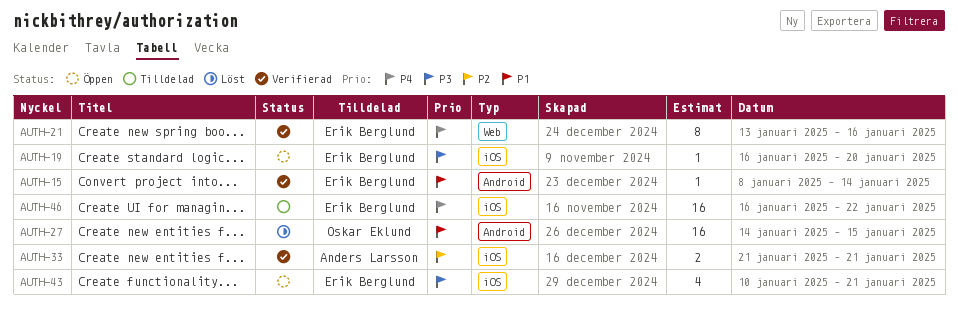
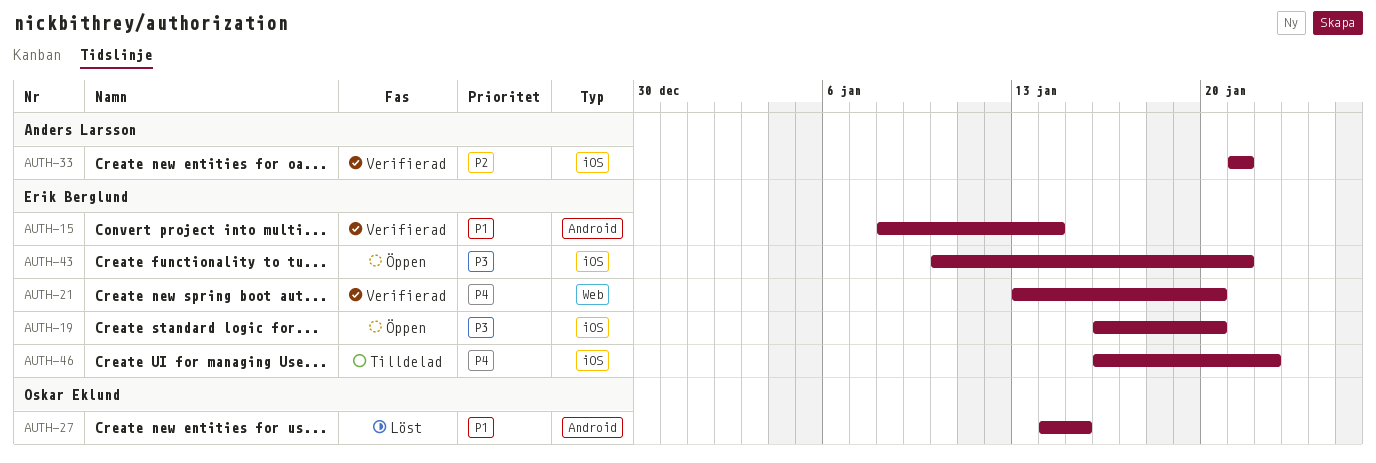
AUTH-21, due: Jan 16 -> Jan 20

